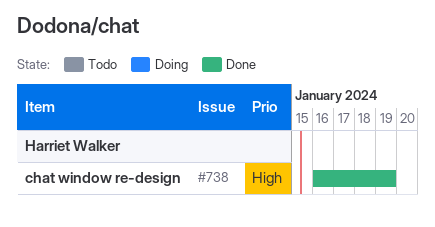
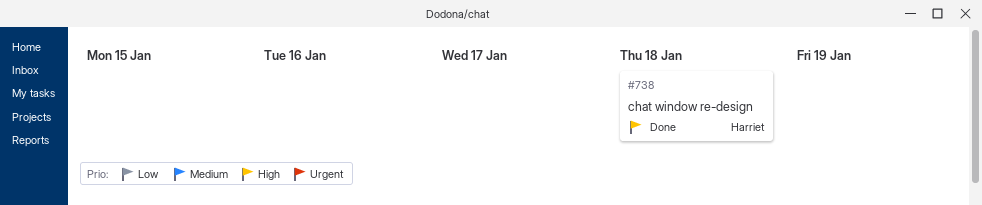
#738, due: Jan 19 -> Jan 18

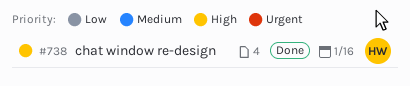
#738, due: Jan 18 -> Jan 16

